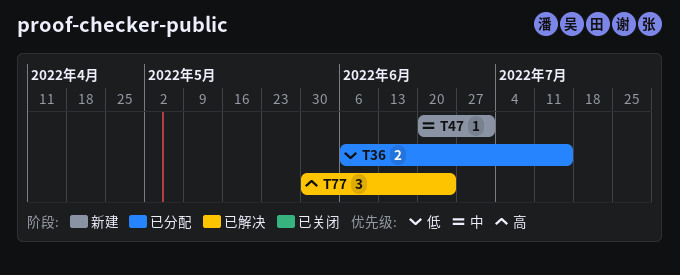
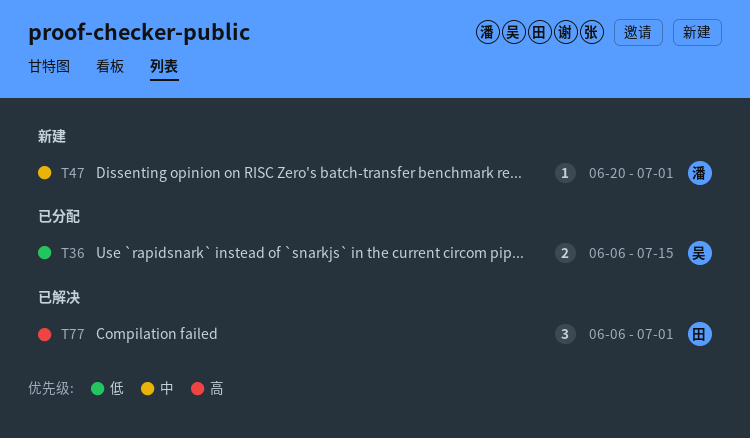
T77, start: May 30 -> Jun 6
T77, due: Jun 24 -> Jul 1

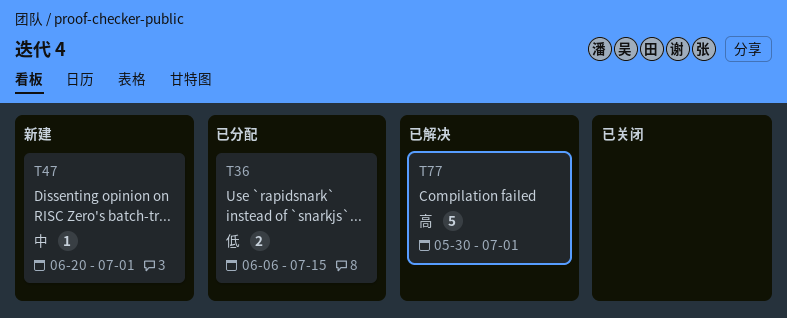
T77, estimate: 3 -> 5
T77, start: Jun 6 -> May 30

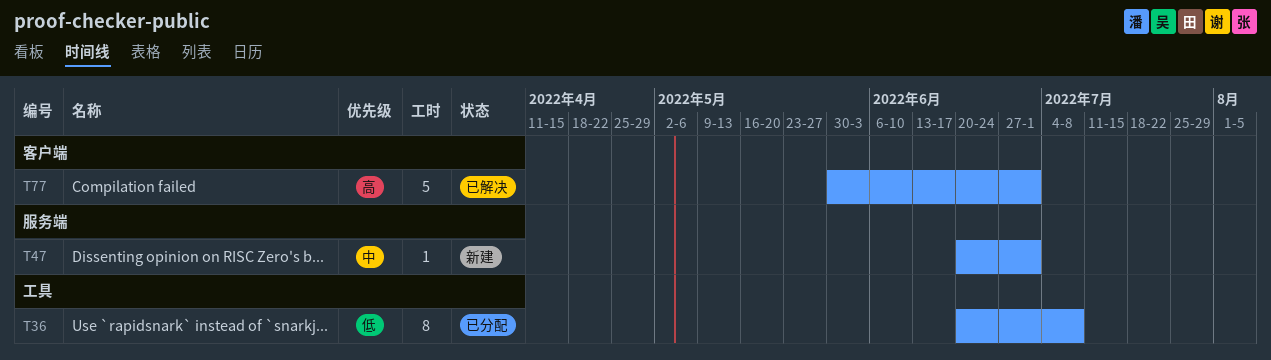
T36, estimate: 2 -> 8
T36, start: Jun 6 -> Jun 20
T36, due: Jul 15 -> Jul 8

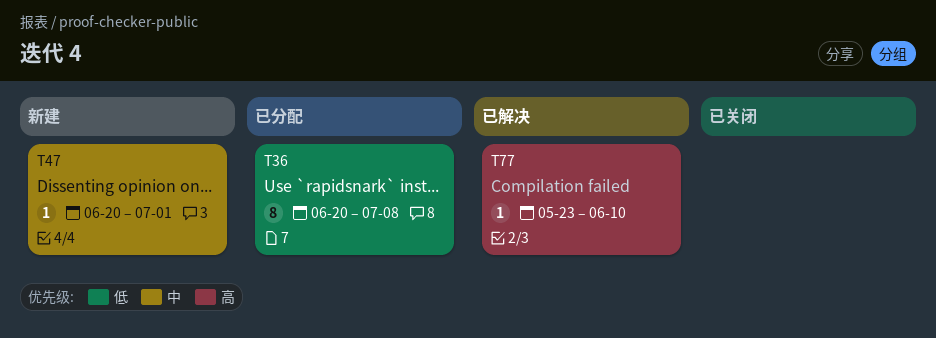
T77, estimate: 5 -> 1
T77, start: May 30 -> May 23
T77, due: Jul 1 -> Jun 10

